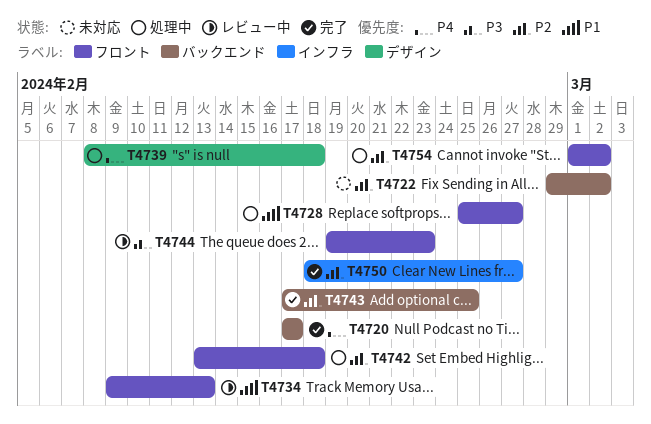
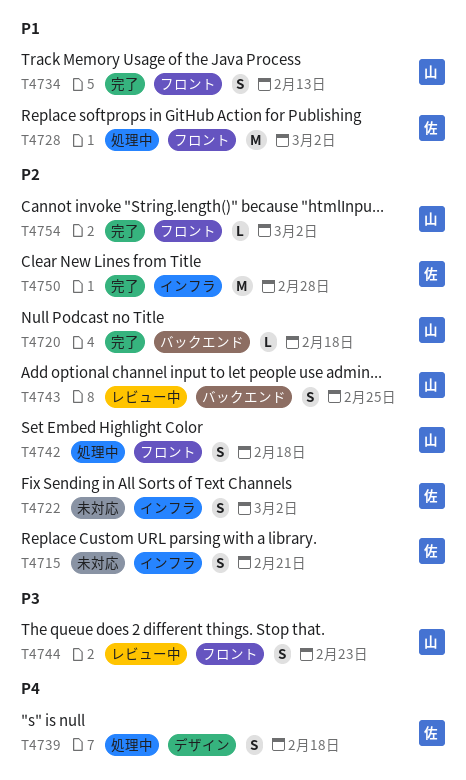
T4715: none -> present
T4720, priority: P4 -> P2
T4720, due: Feb 17 -> Feb 18
T4722, label: バックエンド -> インフラ
T4728, due: Feb 27 -> Mar 2
T4734, status: レビュー中 -> 完了
T4743, status: 完了 -> レビュー中
T4750, due: Feb 27 -> Feb 28
T4754, status: 処理中 -> 完了

